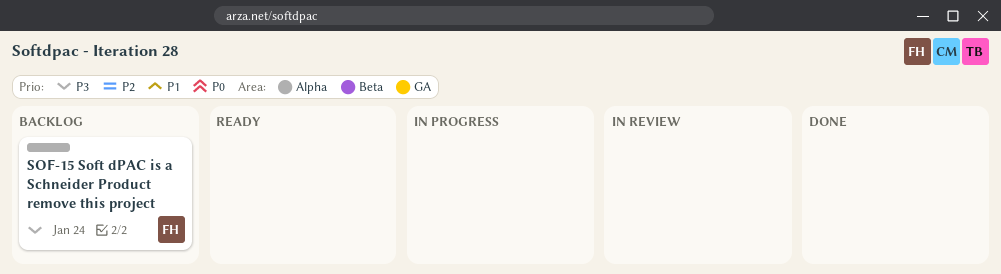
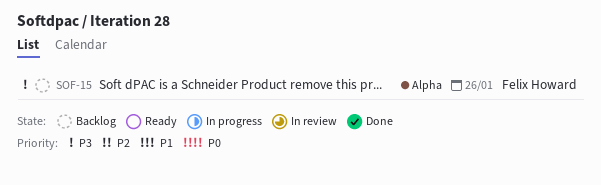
SOF-15, due: Jan 24 -> Jan 26

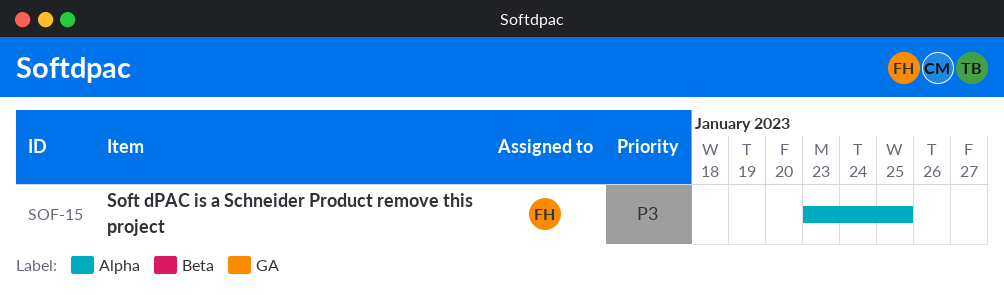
SOF-15, due: Jan 26 -> Jan 25

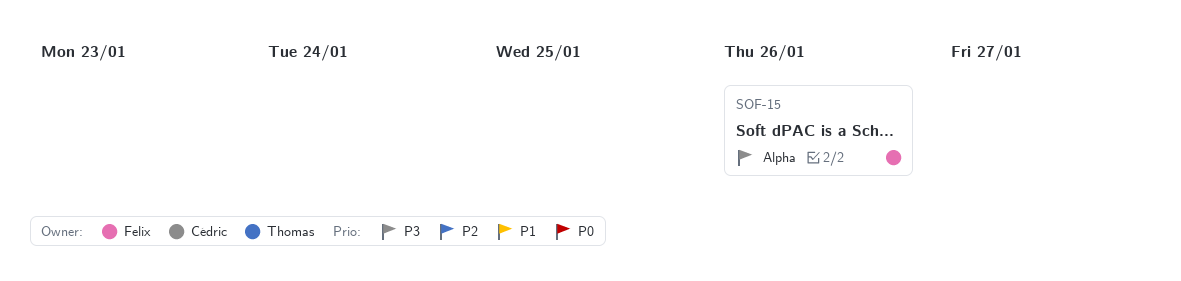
SOF-15, due: Jan 25 -> Jan 26

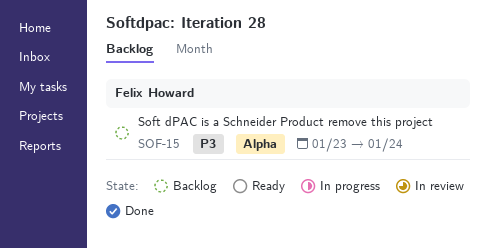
SOF-15, due: Jan 26 -> Jan 24

